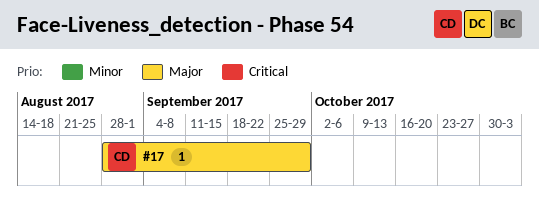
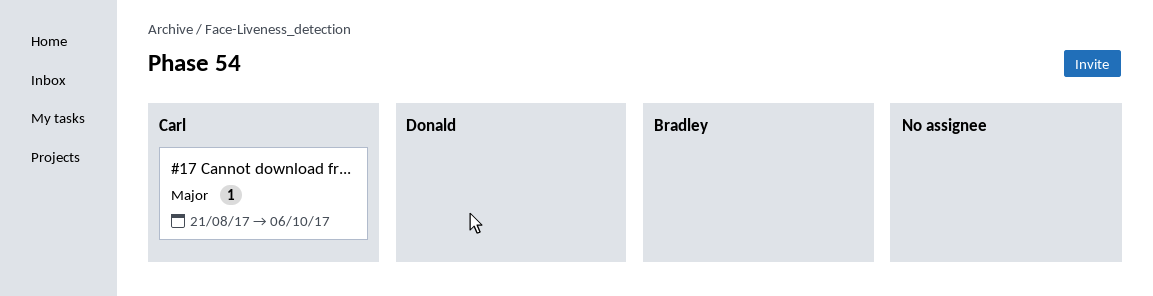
#17, start: Aug 28 -> Aug 21
#17, due: Sep 29 -> Oct 6

